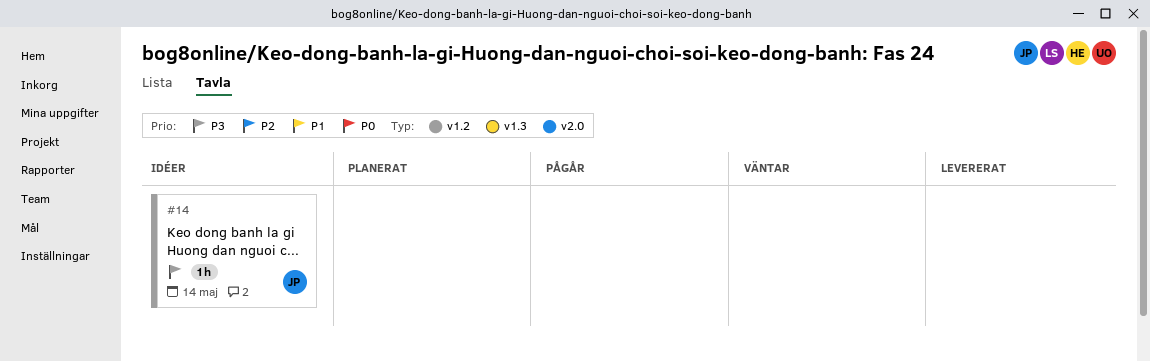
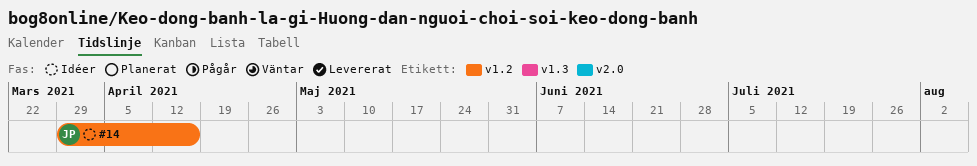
#14, due: May 14 -> Apr 16

